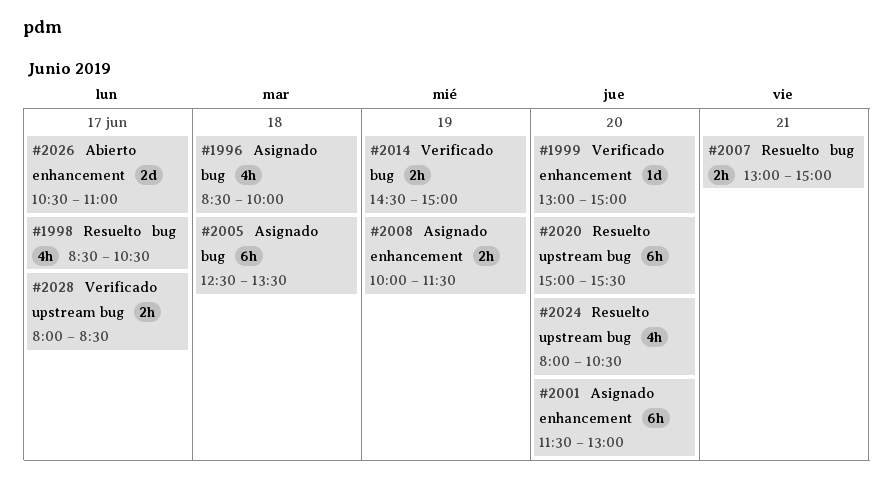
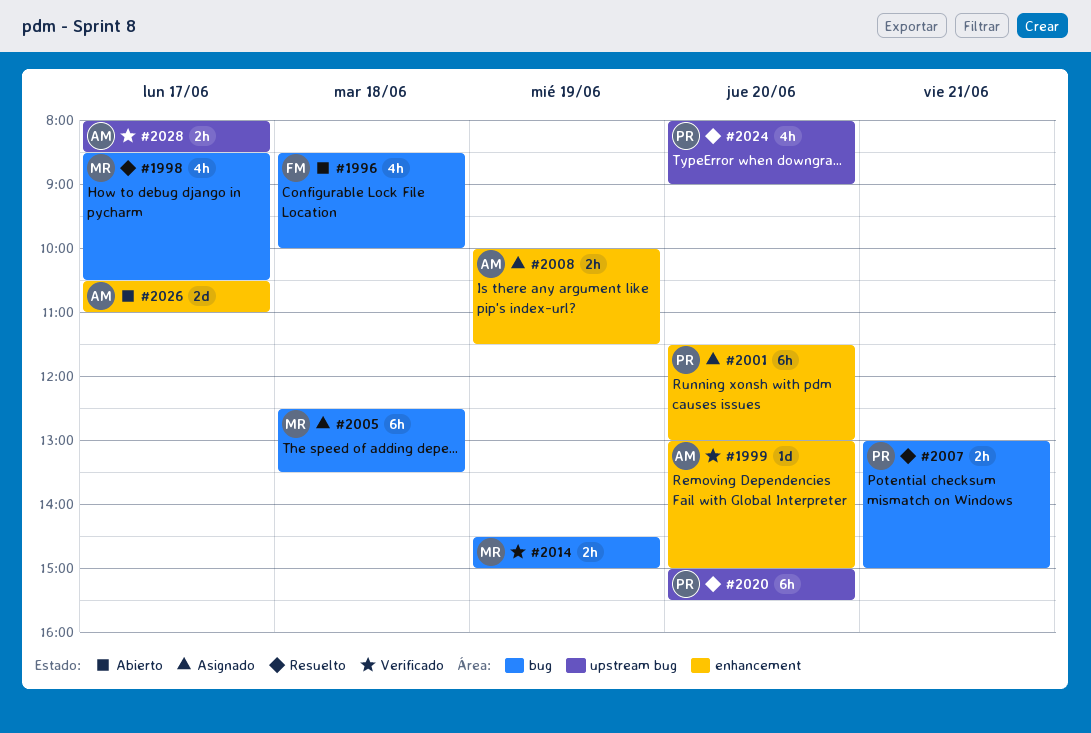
#1996, status: Asignado -> Abierto
#2024, ends: 10:30 -> 09:00

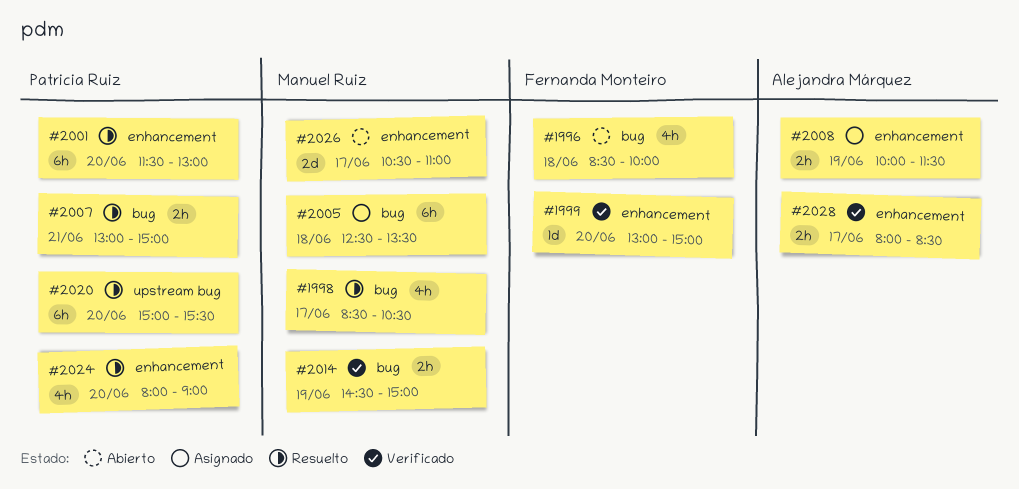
#1999, owner: Alejandra Márquez -> Fernanda Monteiro
#2001, status: Asignado -> Resuelto
#2024, label: upstream bug -> enhancement
#2026, owner: Alejandra Márquez -> Manuel Ruiz
#2028, label: upstream bug -> enhancement

